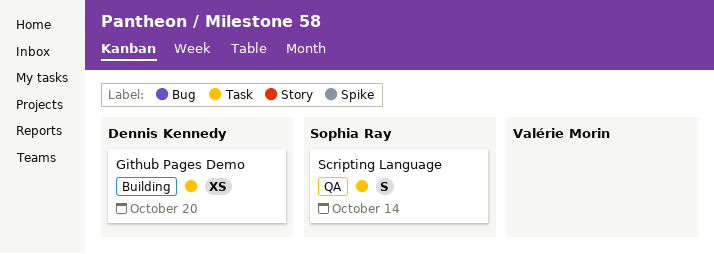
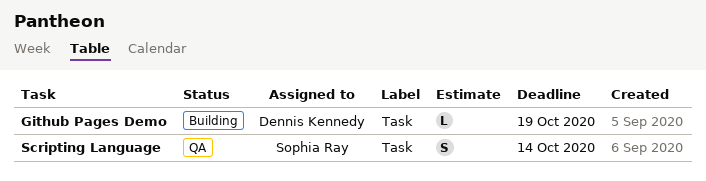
Github Pages Demo, estimate: XS -> L
Github Pages Demo, due: Oct 20 -> Oct 19

